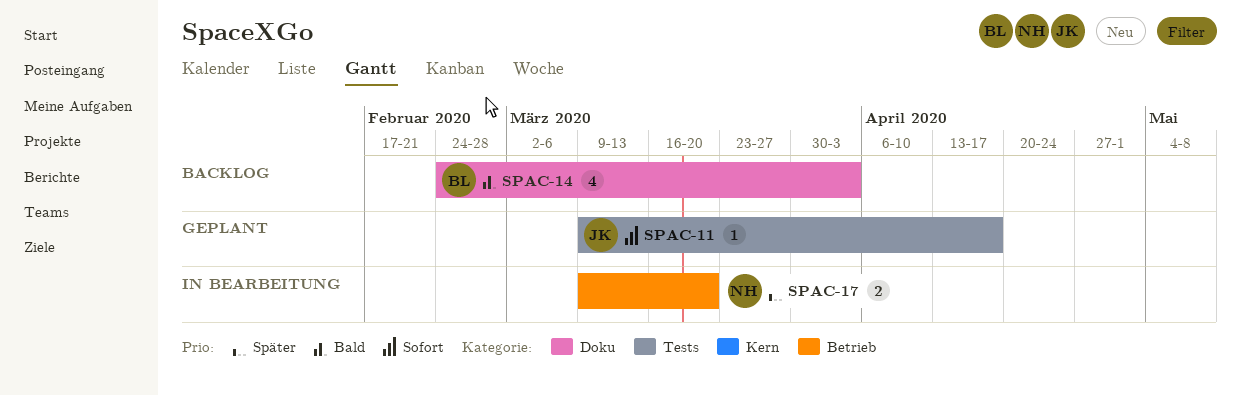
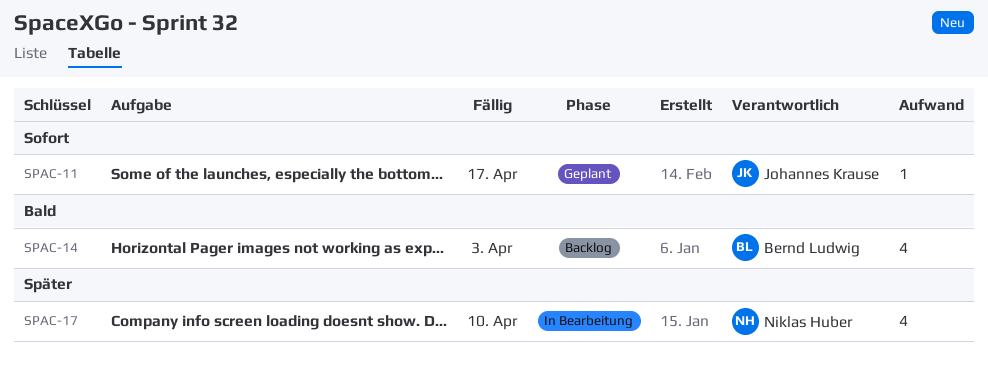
SPAC-17, estimate: 2 -> 4
SPAC-17, due: Mar 20 -> Apr 10

